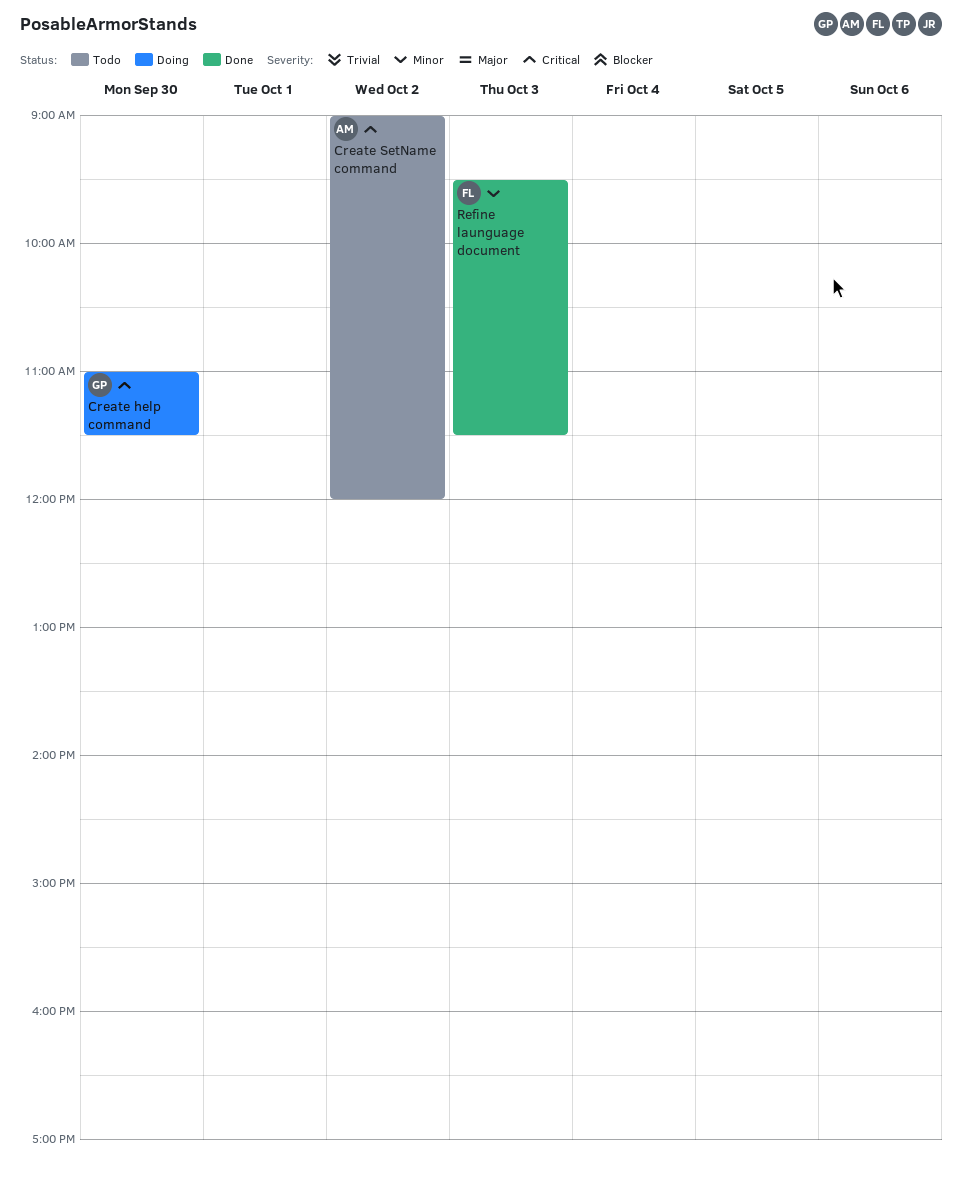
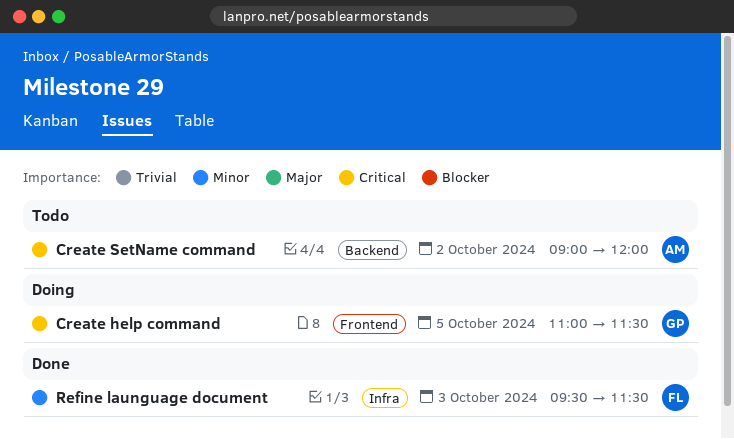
Create help command, day: Sep 30 -> Oct 5

